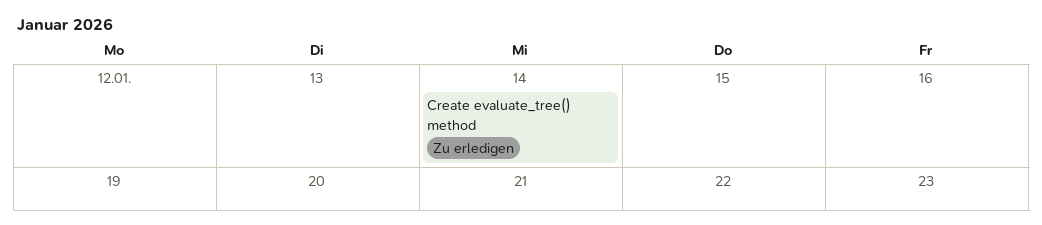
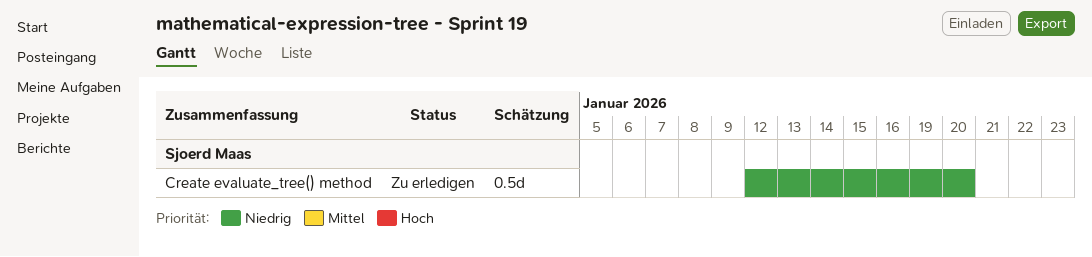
Create evaluate_tree() method, due: Jan 14 -> Jan 20

